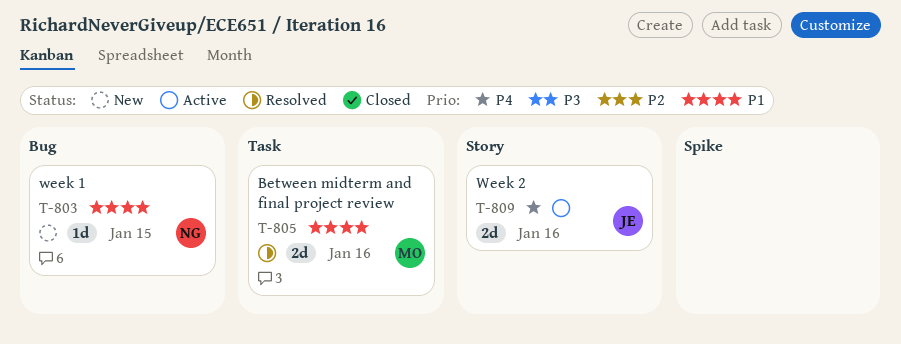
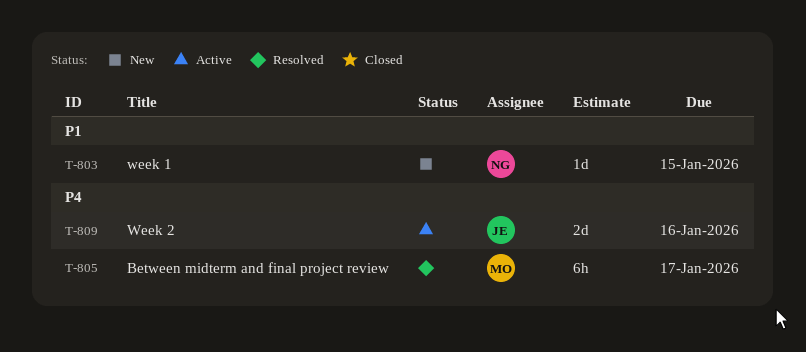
T-805, priority: P1 -> P4
T-805, estimate: 2d -> 6h
T-805, due: Jan 16 -> Jan 17

